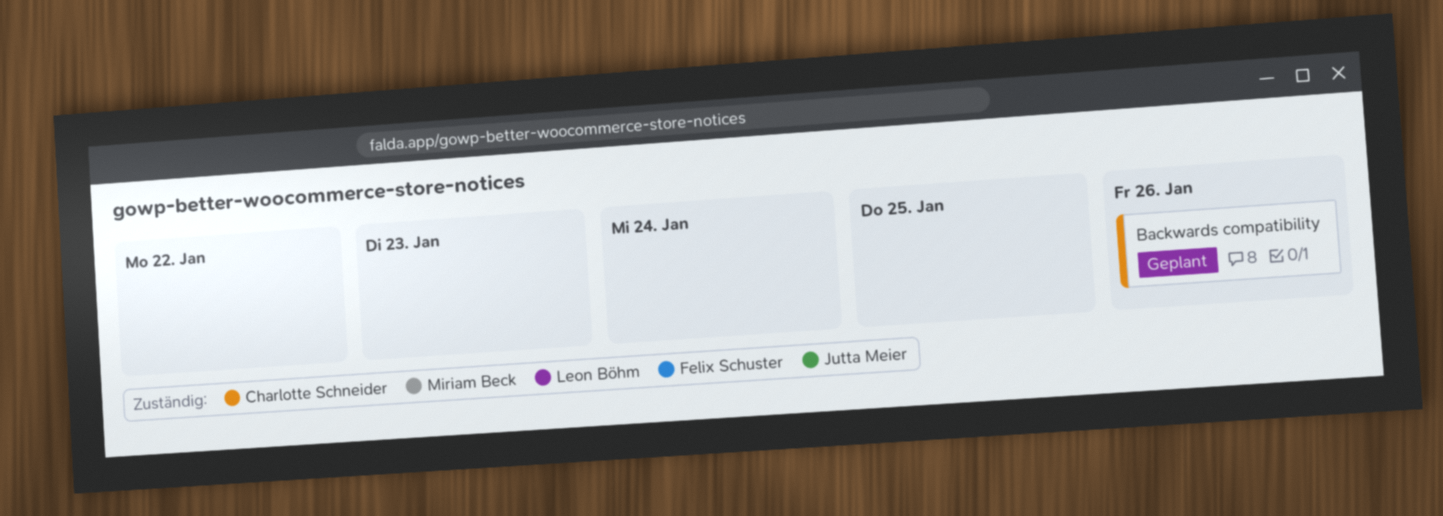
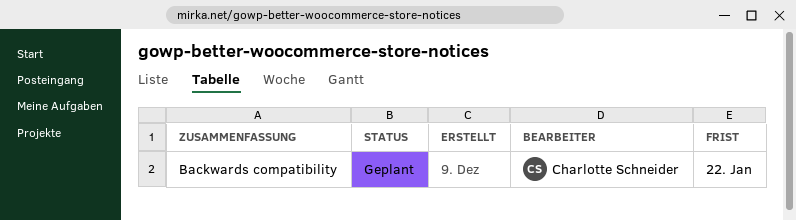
Backwards compatibility, due: Jan 26 -> Jan 22

